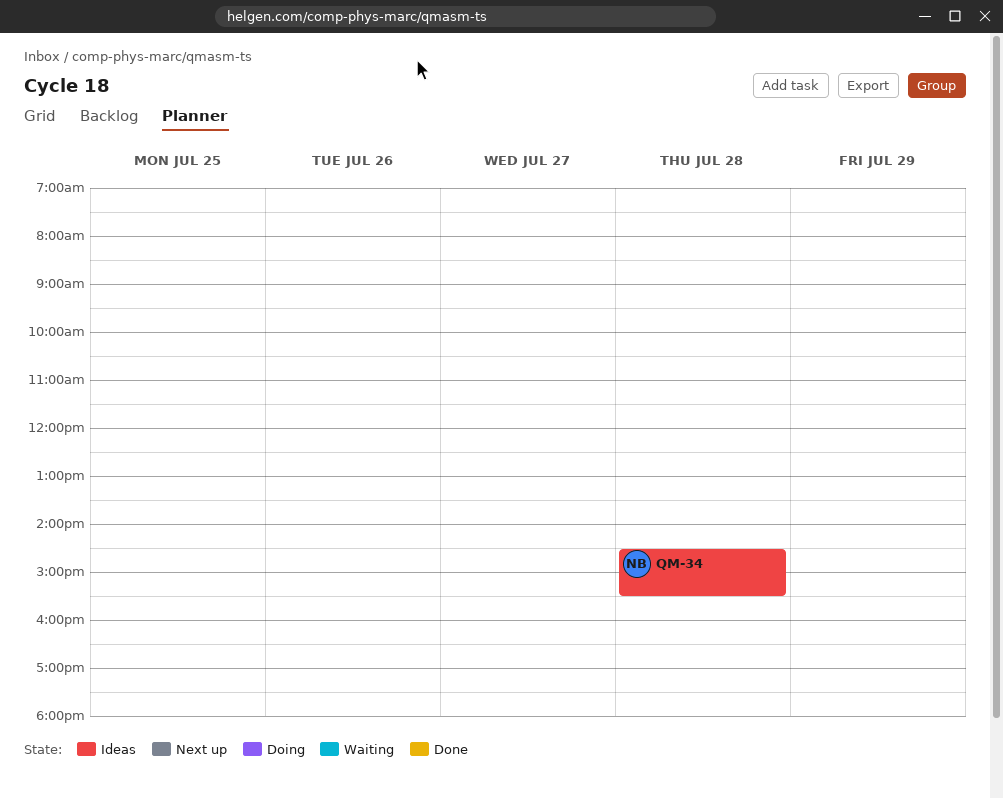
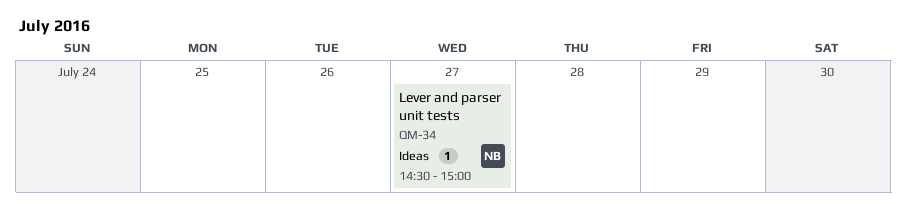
QM-34, day: Jul 28 -> Jul 27
QM-34, ends: 15:30 -> 15:00

